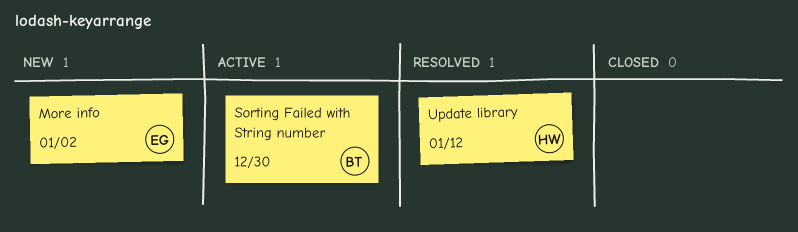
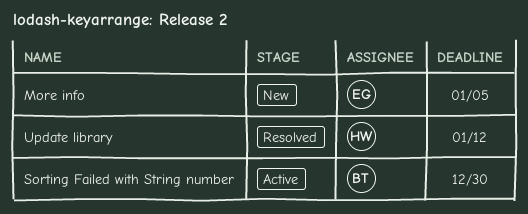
More info, due: Jan 2 -> Jan 5

